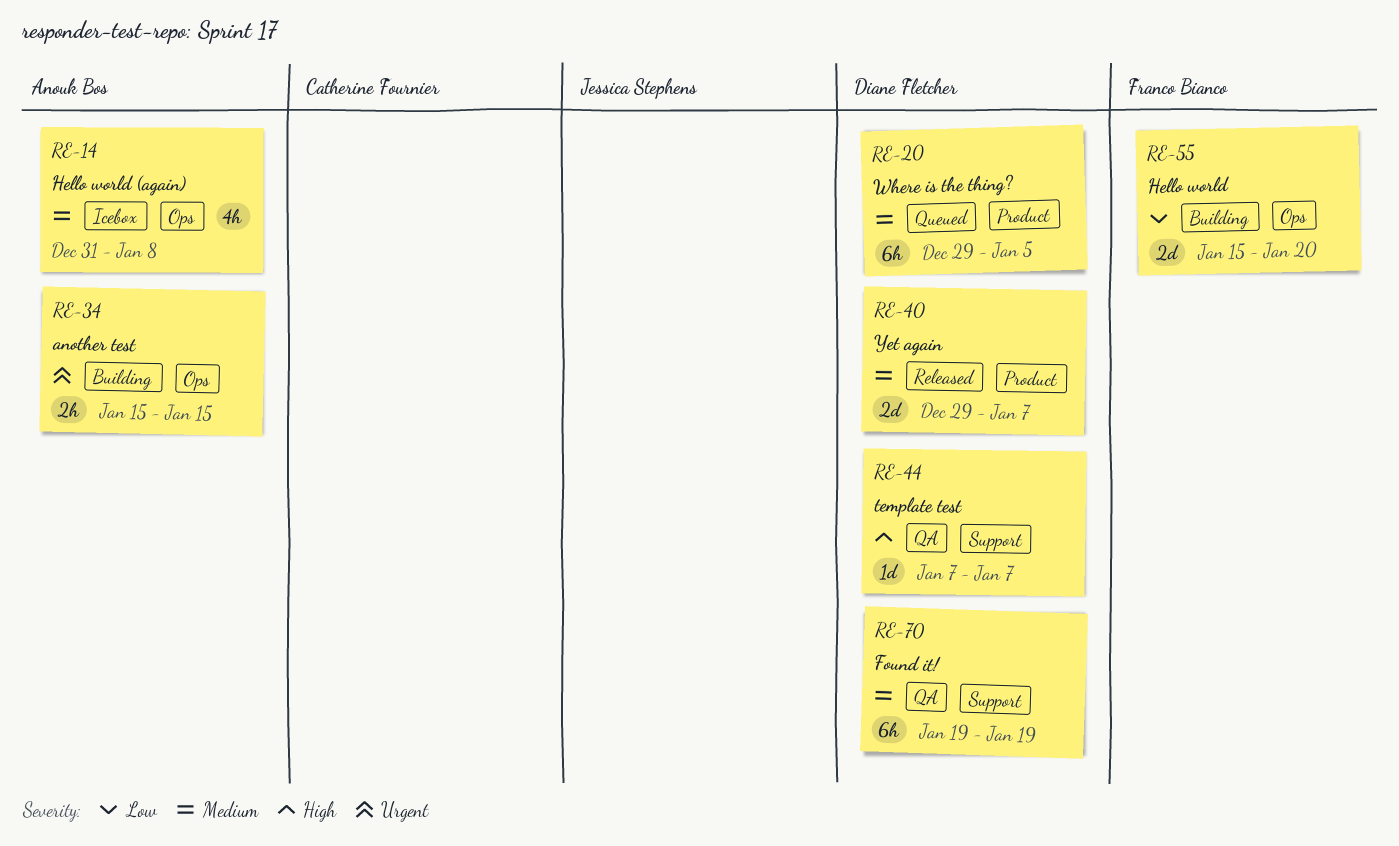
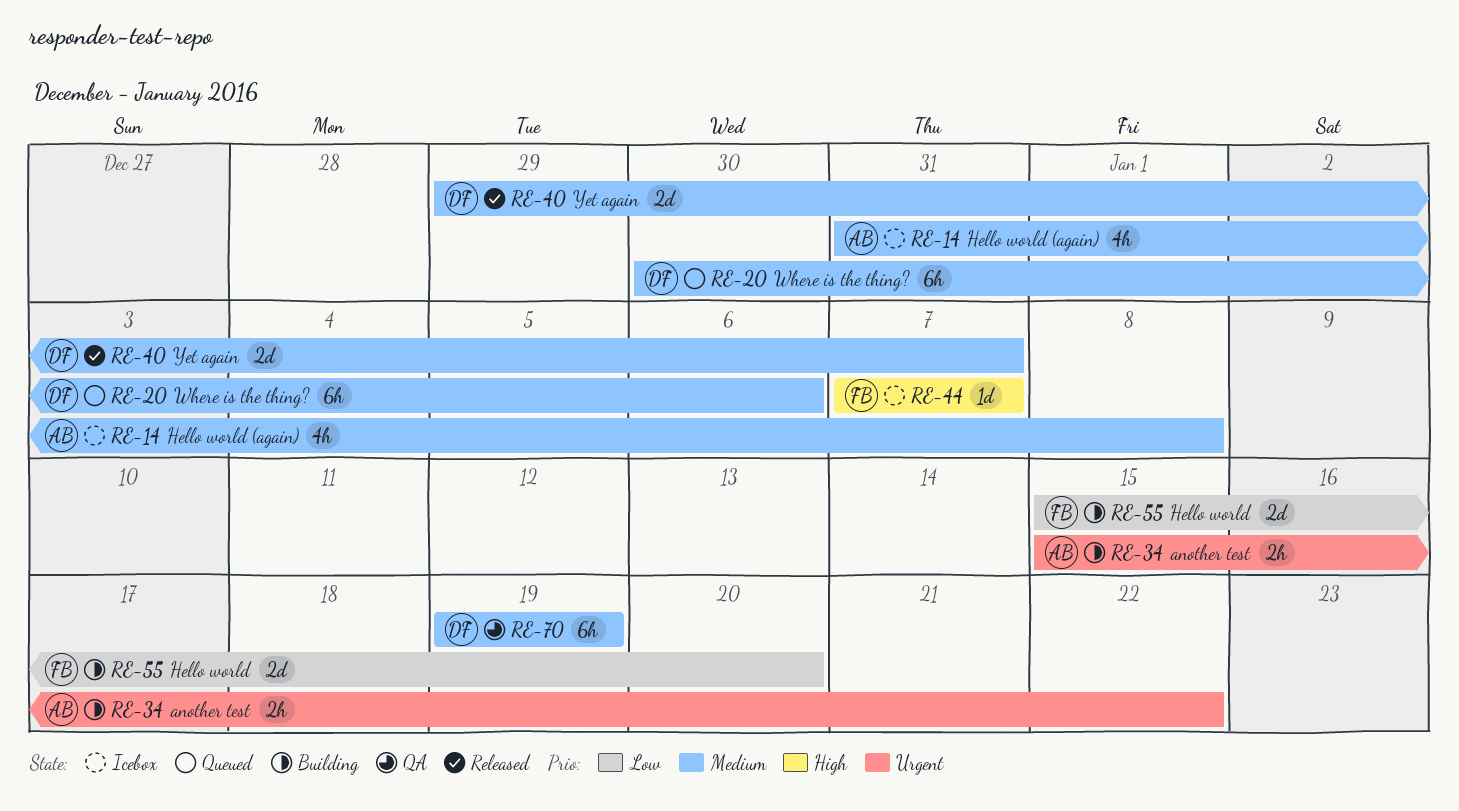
RE-20, start: Dec 29 -> Dec 30
RE-20, due: Jan 5 -> Jan 6
RE-34, due: Jan 15 -> Jan 22
RE-44, status: QA -> Icebox
RE-44, owner: Diane Fletcher -> Franco Bianco

